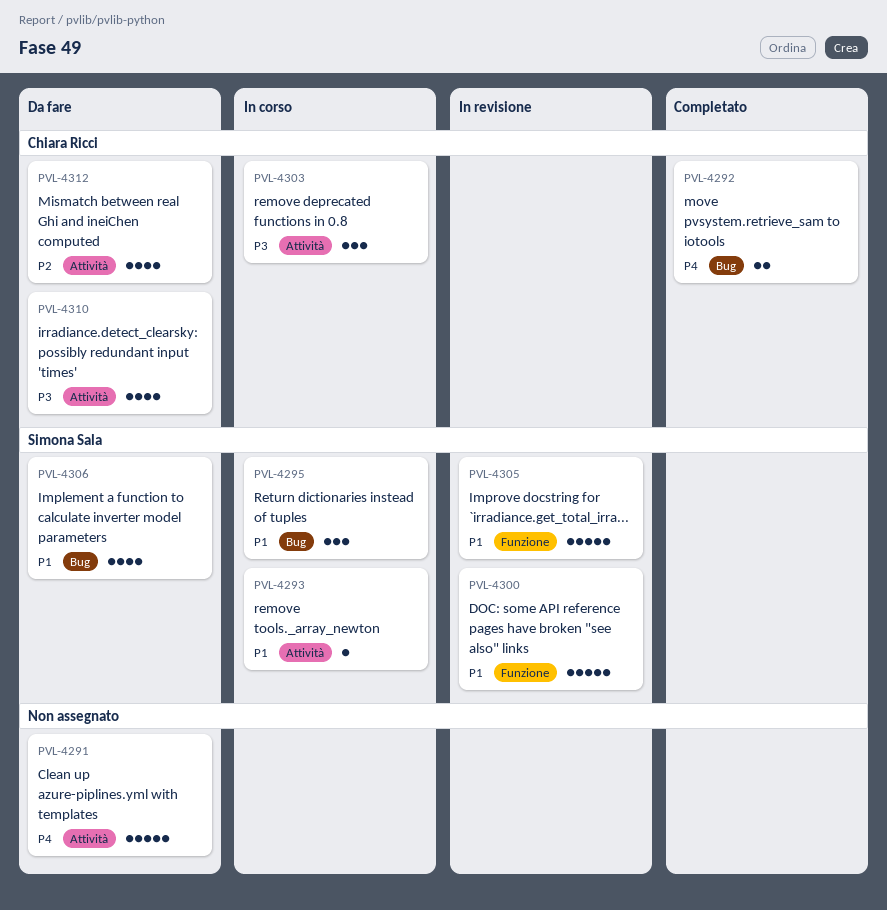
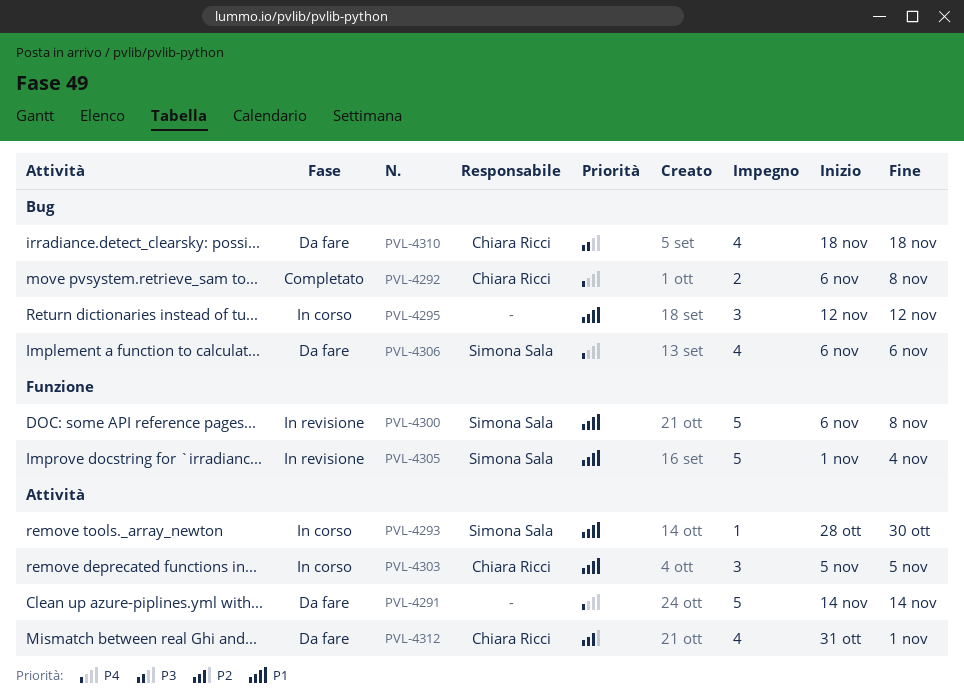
PVL-4295, owner: Simona Sala -> none
PVL-4303, priority: P3 -> P1
PVL-4306, priority: P1 -> P4
PVL-4310, label: Attività -> Bug

